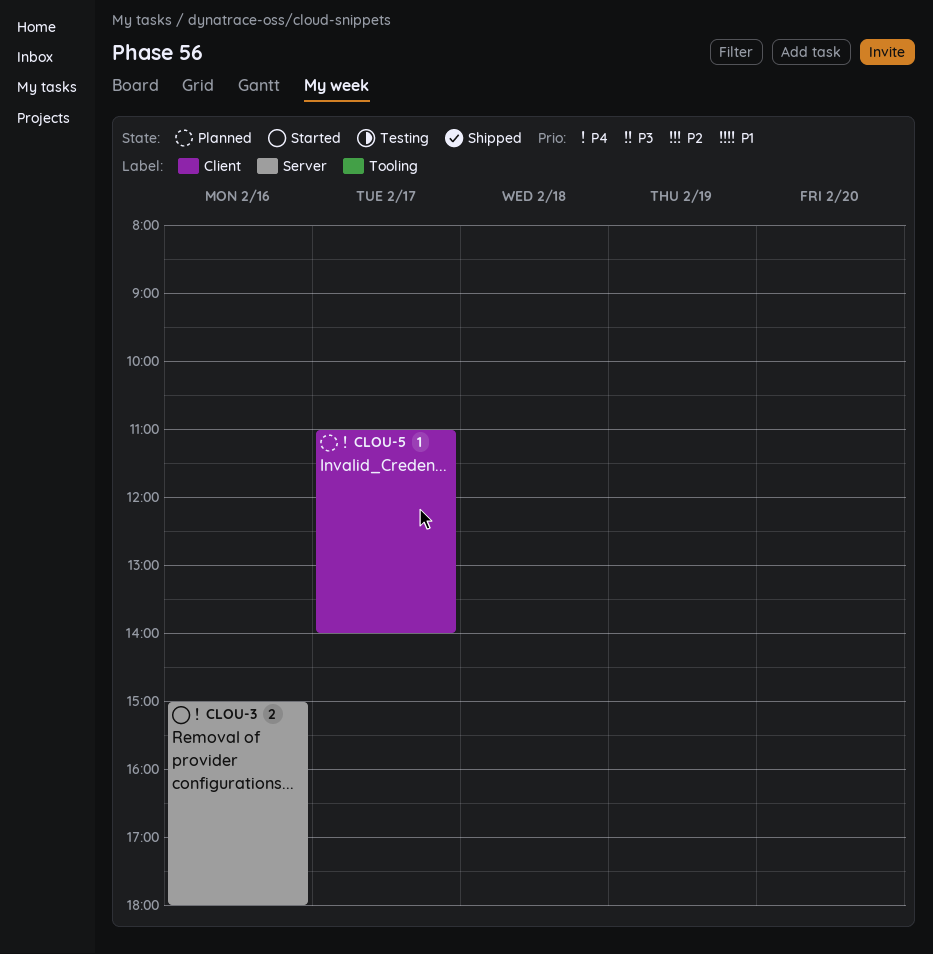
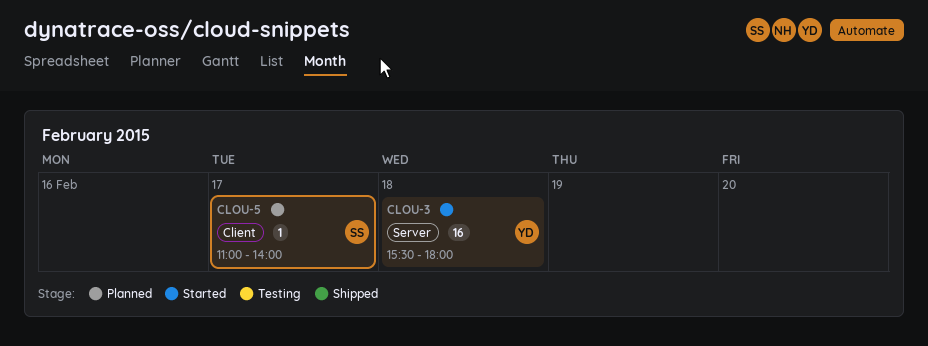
CLOU-3, estimate: 2 -> 16
CLOU-3, day: Feb 16 -> Feb 18
CLOU-3, begins: 15:00 -> 15:30

